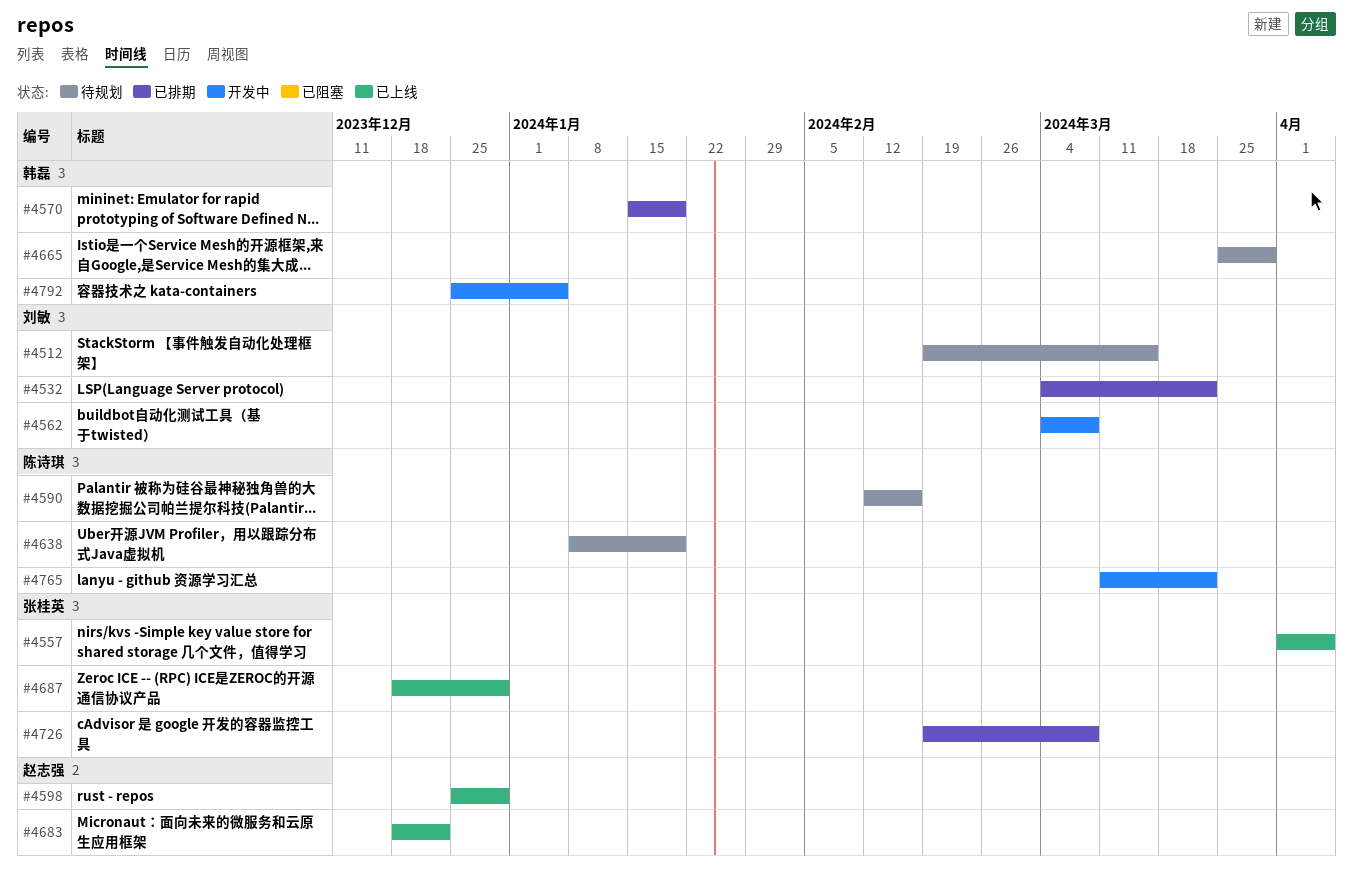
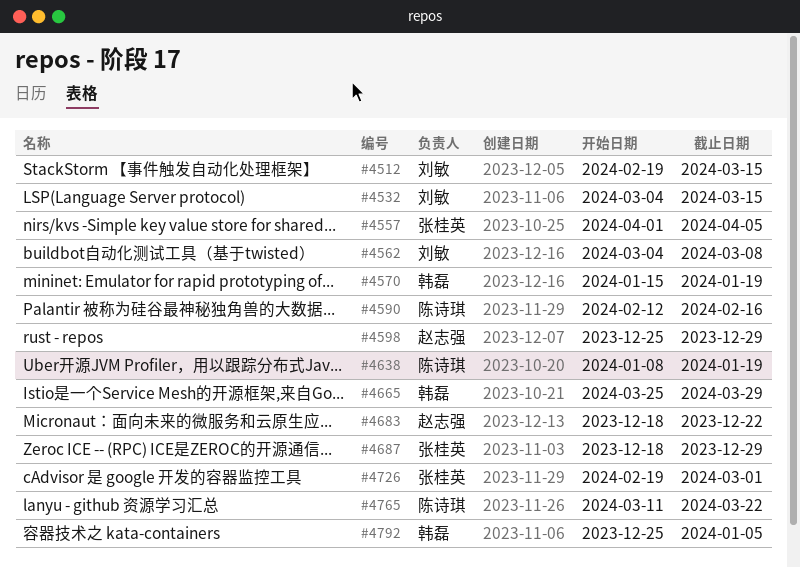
#4532, due: Mar 22 -> Mar 15
#4726, due: Mar 8 -> Mar 1

